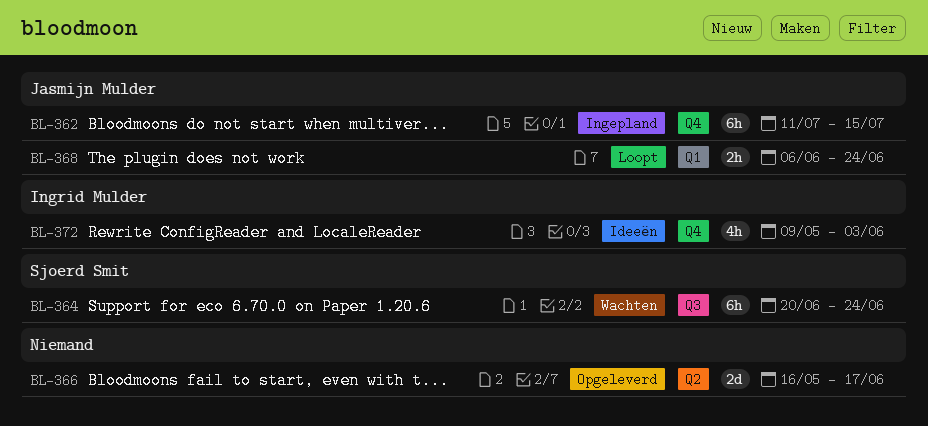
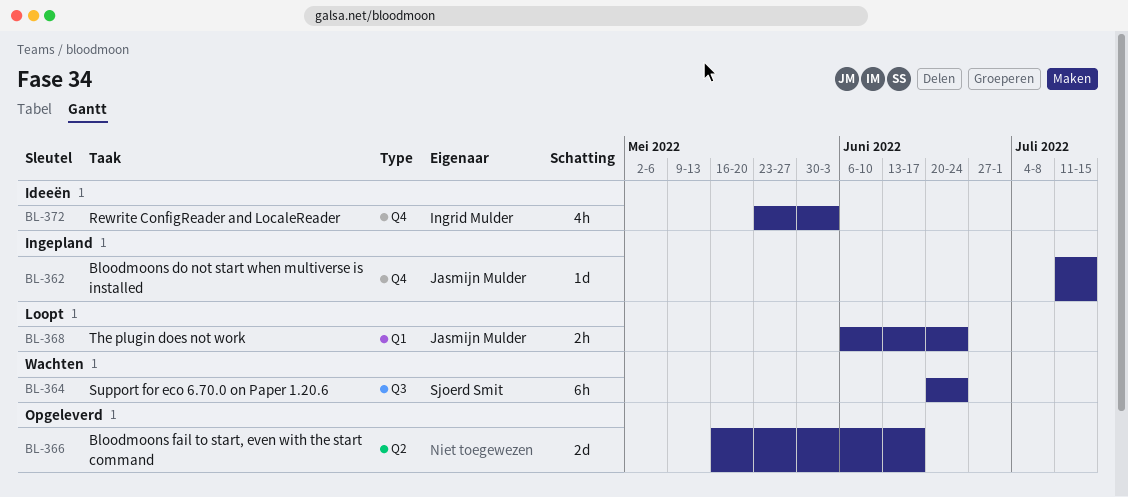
BL-362, estimate: 6h -> 1d
BL-372, start: May 9 -> May 23

